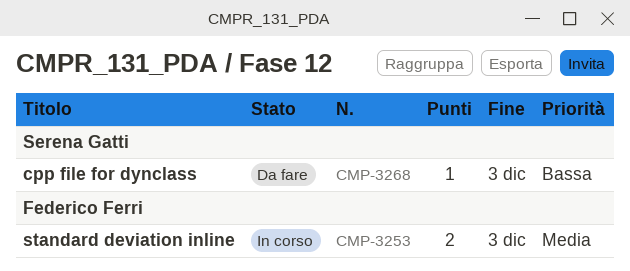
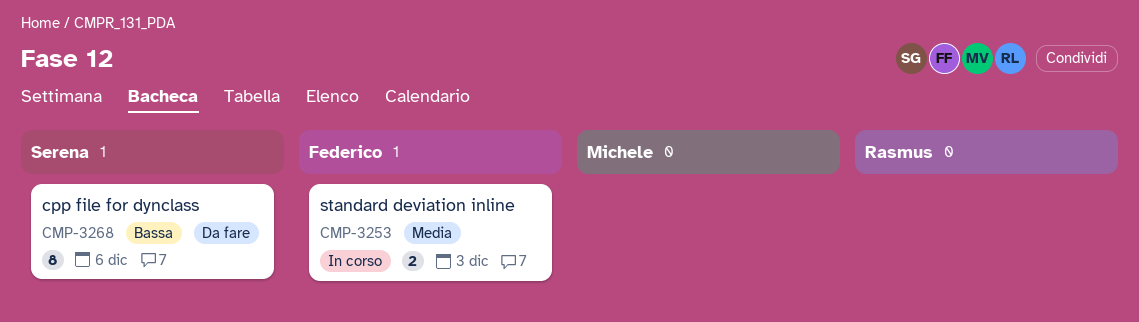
CMP-3268, estimate: 1 -> 8
CMP-3268, due: Dec 3 -> Dec 6

